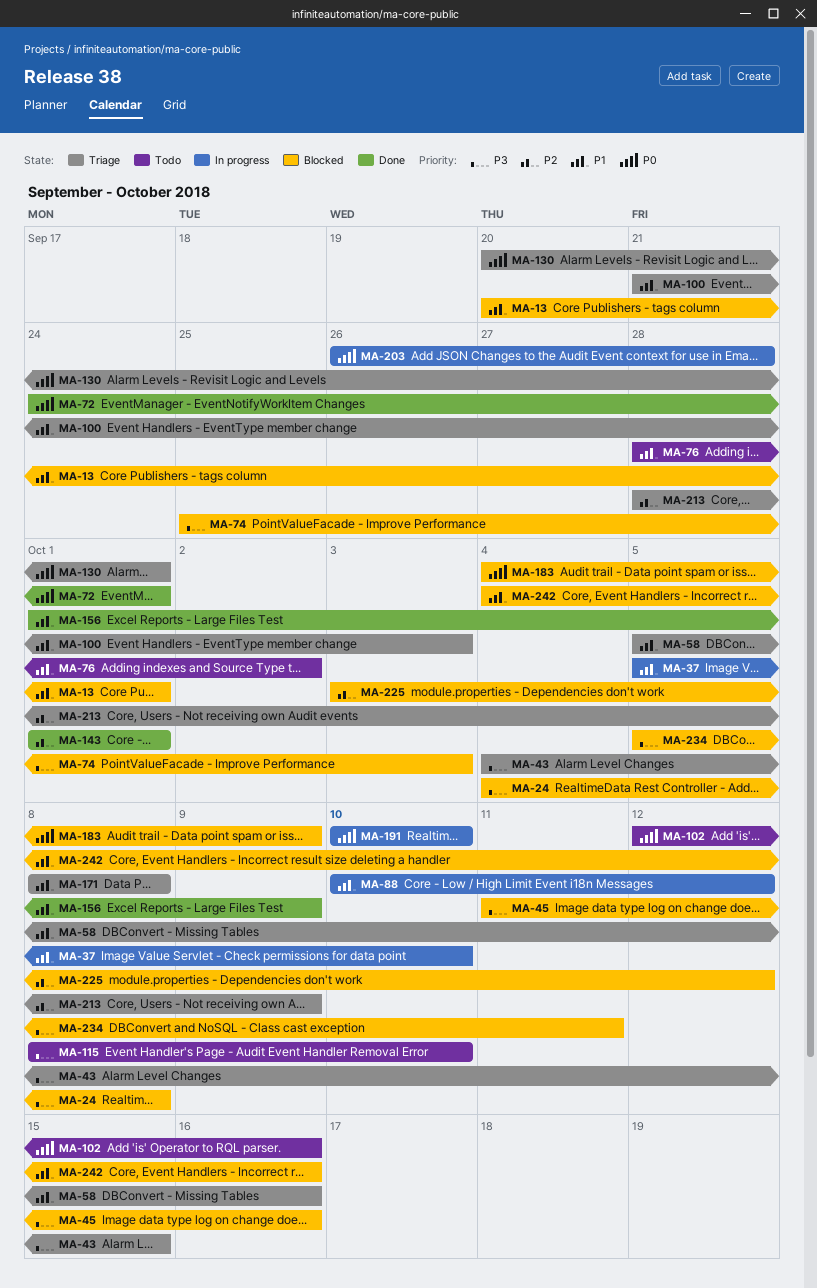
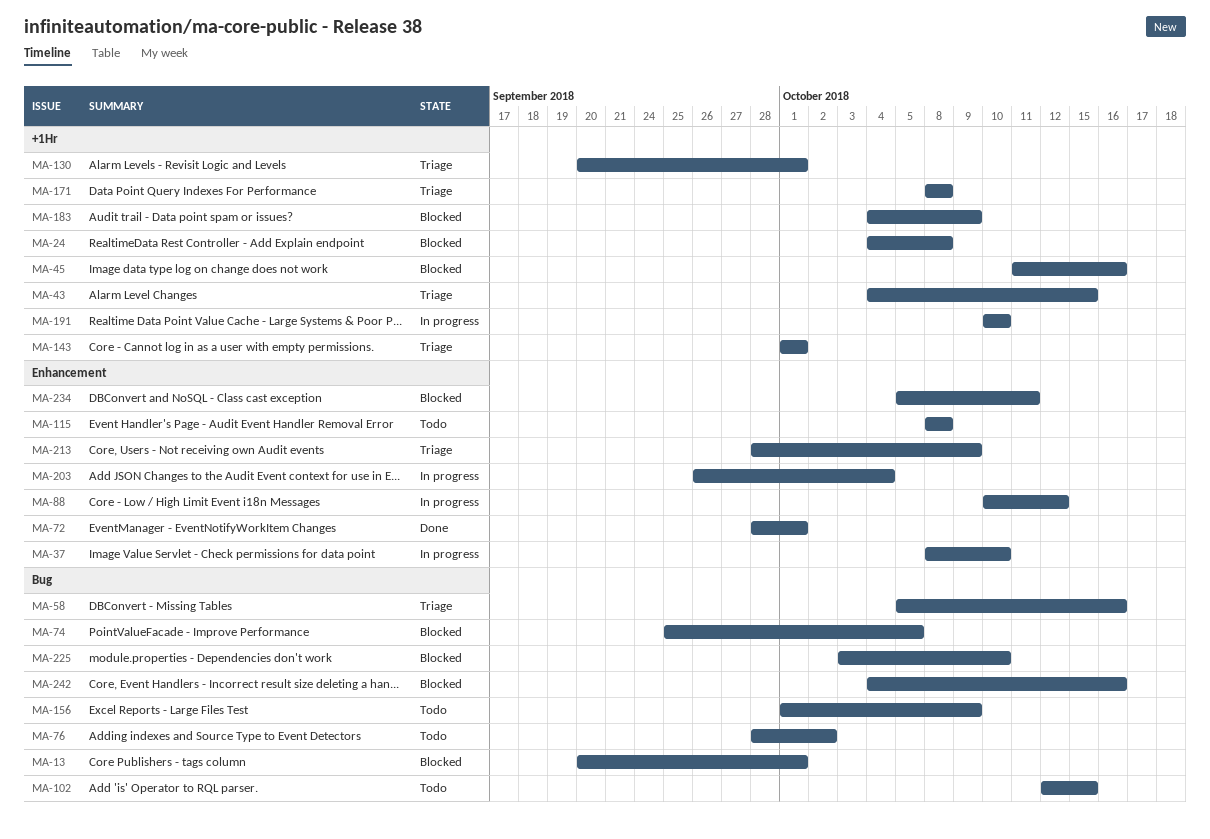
MA-37, start: Oct 5 -> Oct 8
MA-72, start: Sep 24 -> Sep 28
MA-74, due: Oct 3 -> Oct 5
MA-100: present -> none
MA-102, due: Oct 16 -> Oct 15
MA-115, due: Oct 10 -> Oct 8
MA-143, status: Done -> Triage
MA-156, status: Done -> Todo
MA-203, due: Sep 28 -> Oct 4
MA-225, due: Oct 12 -> Oct 10

